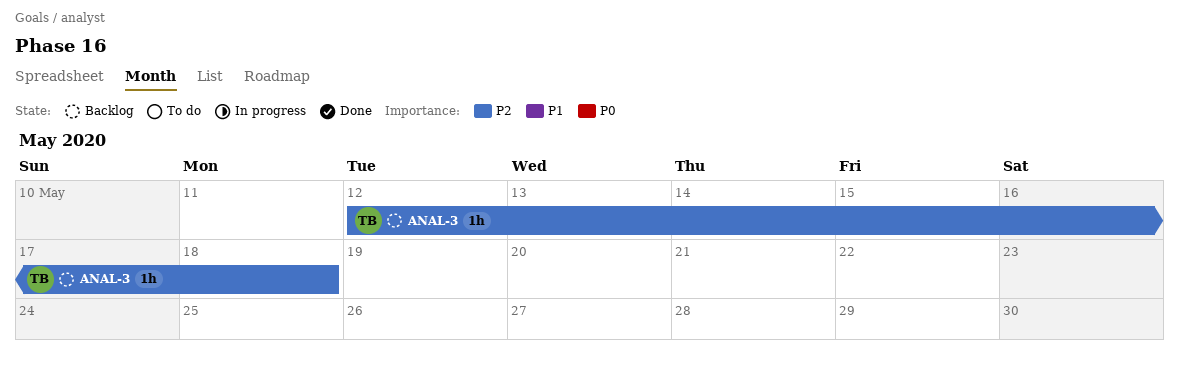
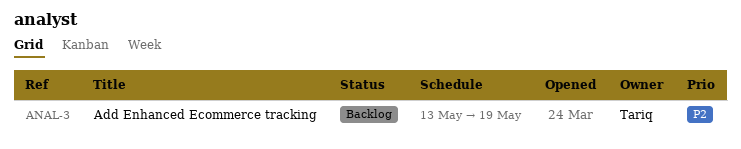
ANAL-3, start: May 12 -> May 13
ANAL-3, due: May 18 -> May 19

